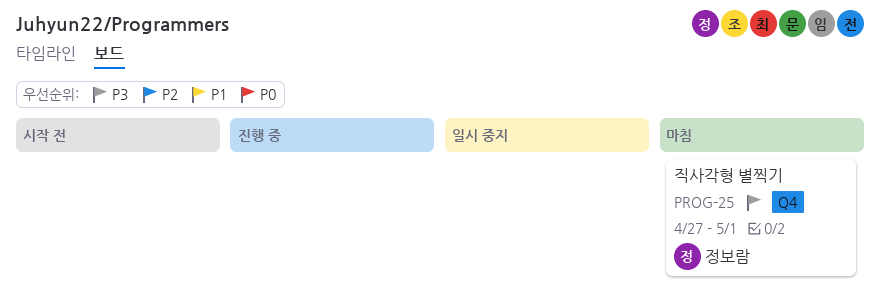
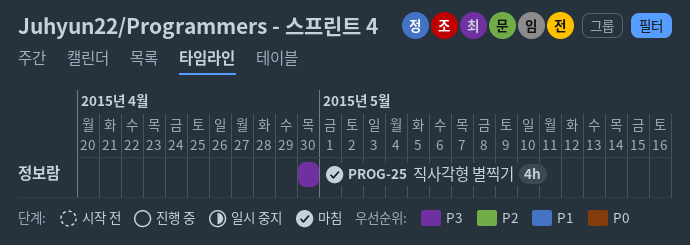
PROG-25, start: Apr 27 -> Apr 30
PROG-25, due: May 1 -> Apr 30

